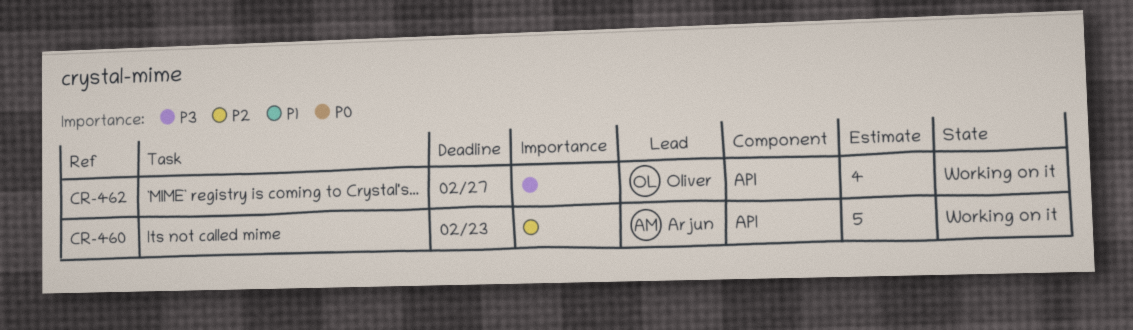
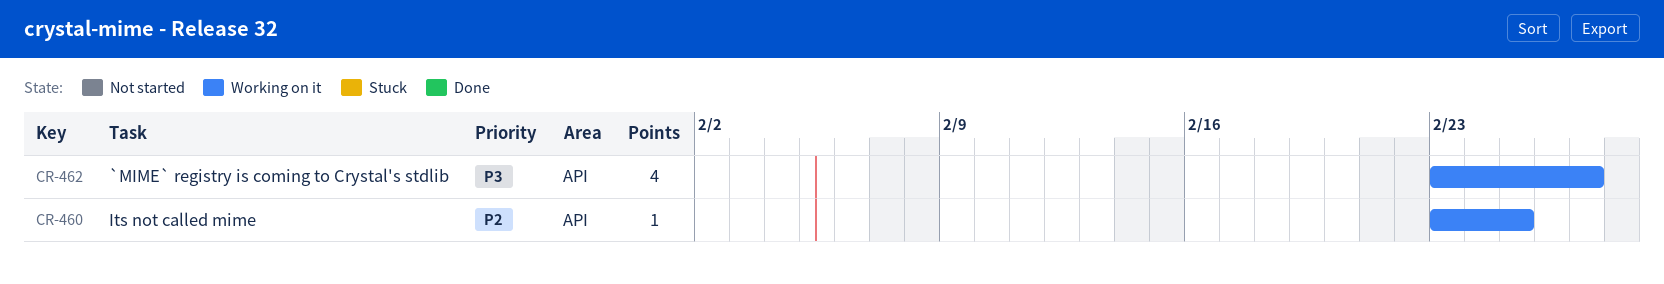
CR-460, estimate: 5 -> 1
CR-460, due: Feb 23 -> Feb 25

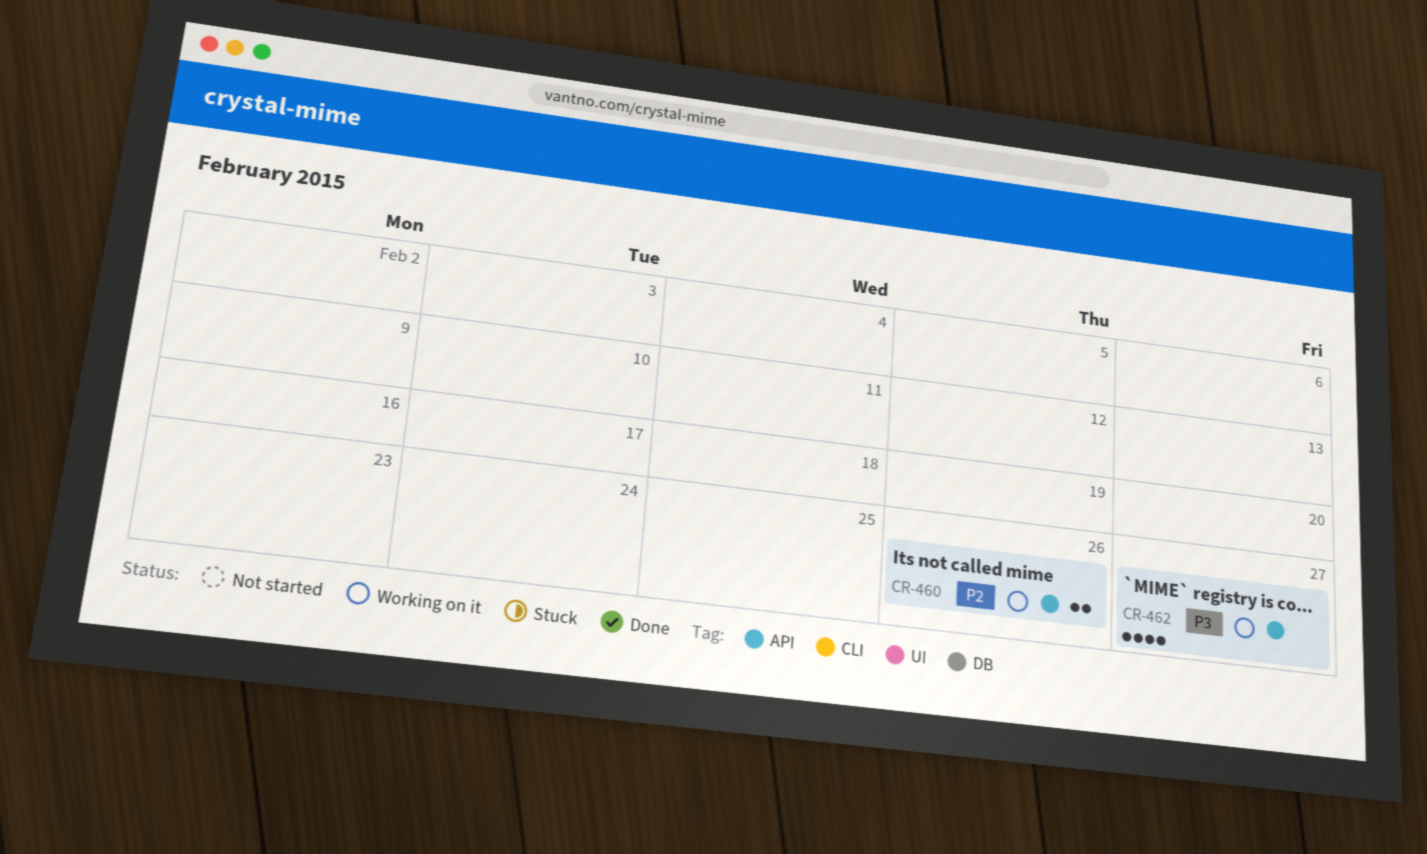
CR-460, estimate: 1 -> 2
CR-460, due: Feb 25 -> Feb 26

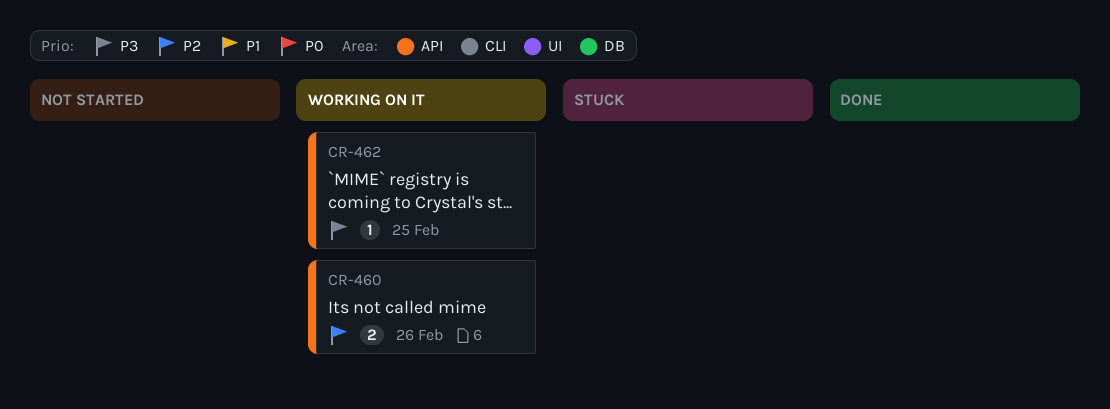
CR-462, estimate: 4 -> 1
CR-462, due: Feb 27 -> Feb 25

